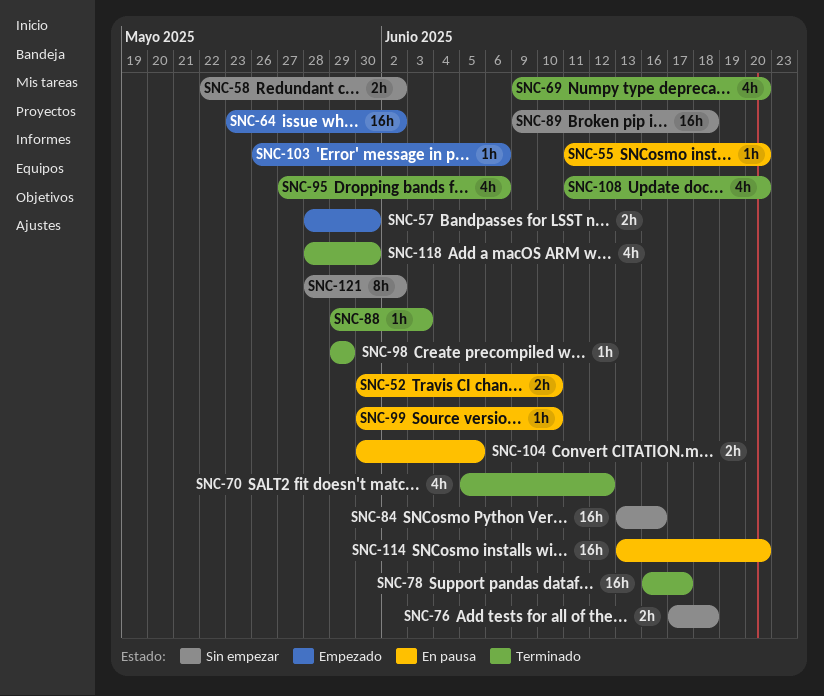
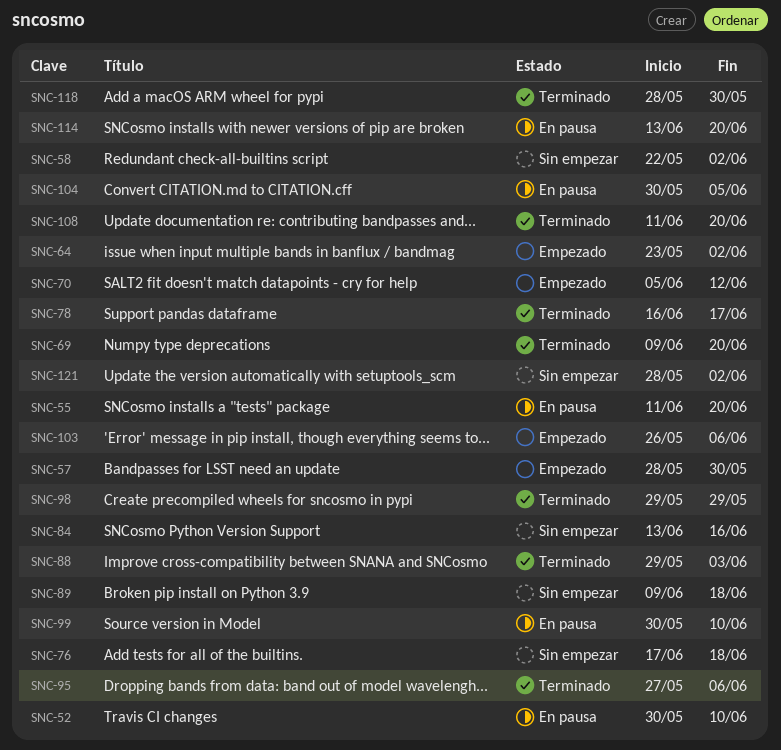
SNC-70, status: Terminado -> Empezado

